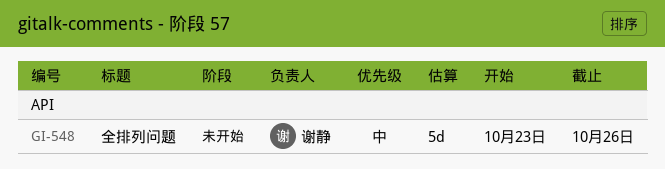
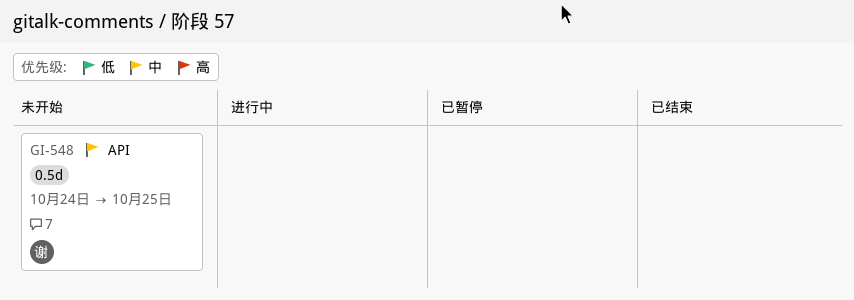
GI-548, estimate: 5d -> 0.5d
GI-548, start: Oct 23 -> Oct 24
GI-548, due: Oct 26 -> Oct 25

